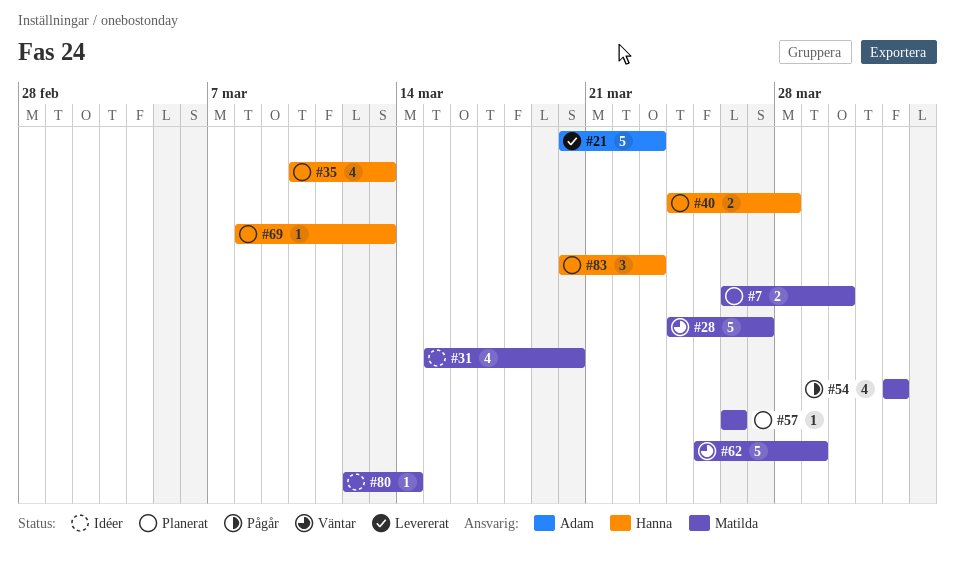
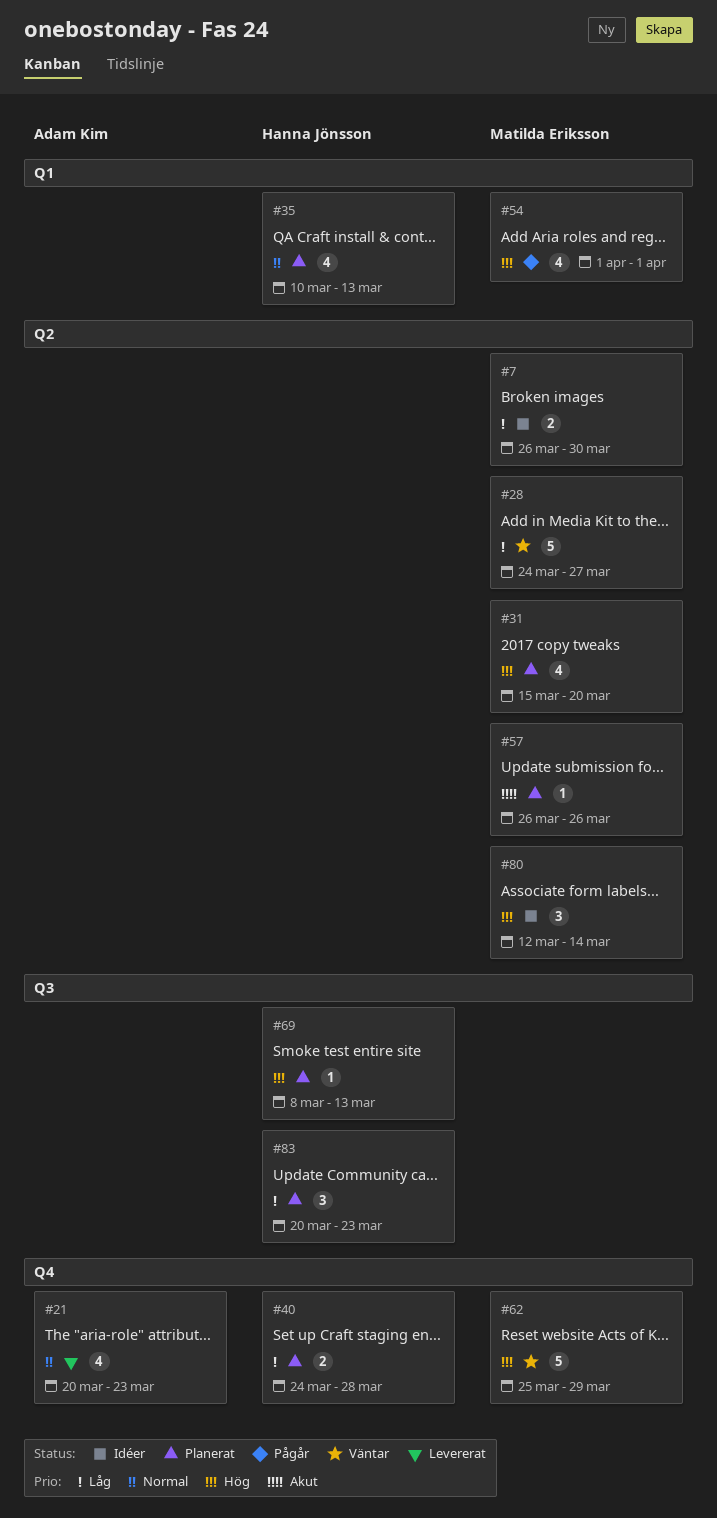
#7, status: Planerat -> Idéer
#21, estimate: 5 -> 4
#31, status: Idéer -> Planerat
#80, estimate: 1 -> 3

